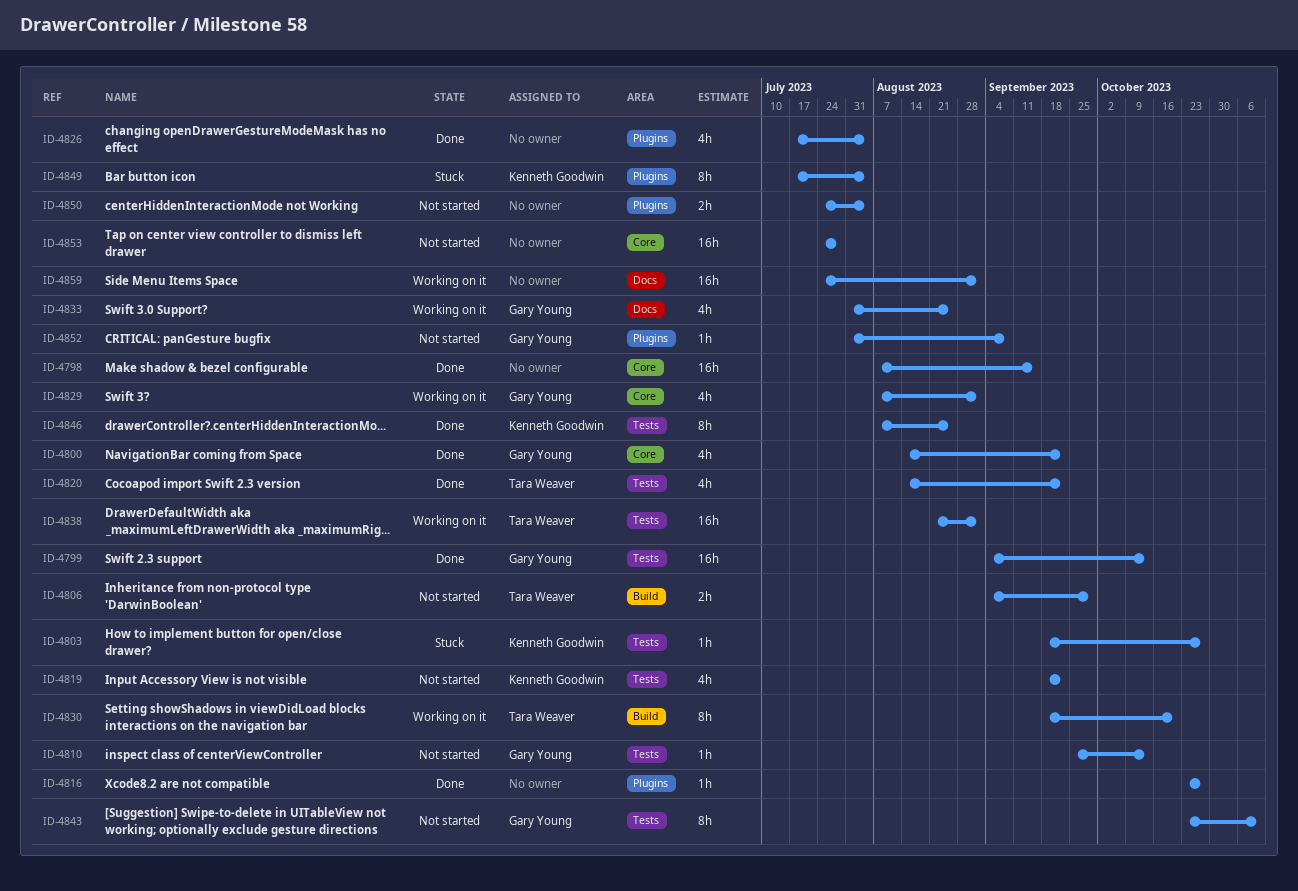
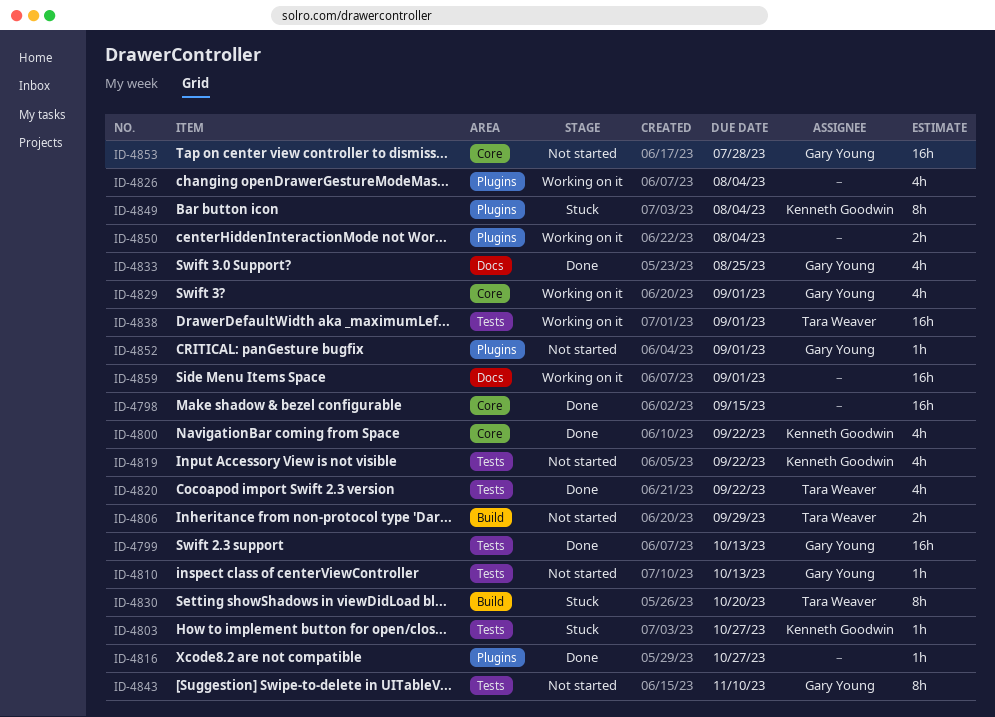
ID-4800, owner: Gary Young -> Kenneth Goodwin
ID-4826, status: Done -> Working on it
ID-4830, status: Working on it -> Stuck
ID-4833, status: Working on it -> Done
ID-4846: present -> none
ID-4850, status: Not started -> Working on it
ID-4852, due: Sep 8 -> Sep 1
ID-4853, owner: none -> Gary Young

